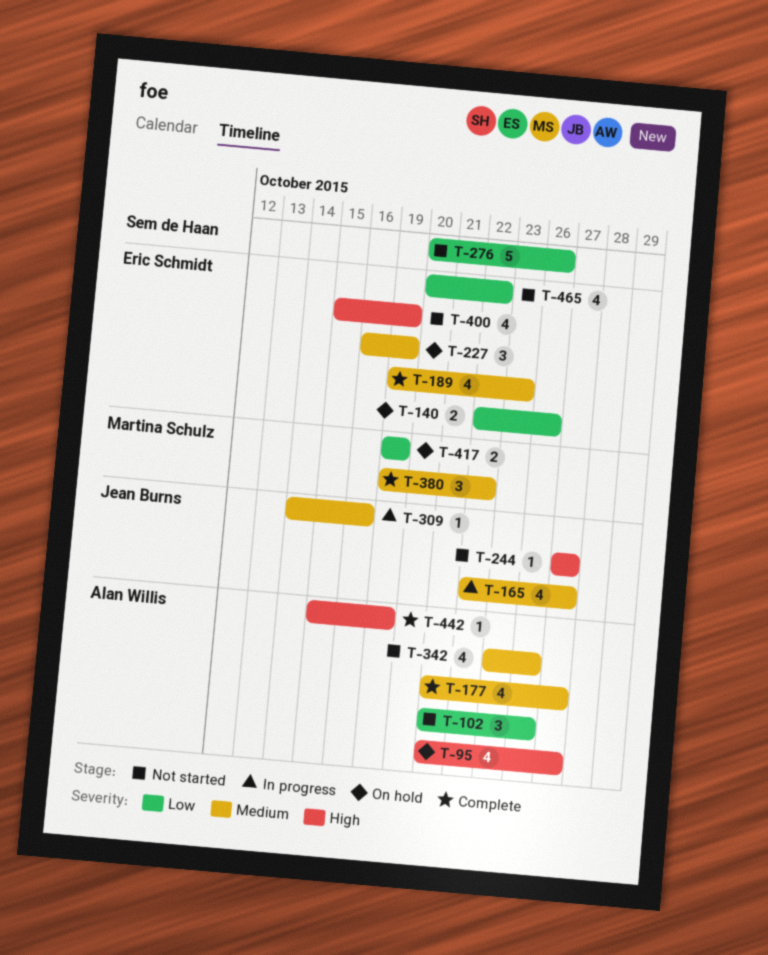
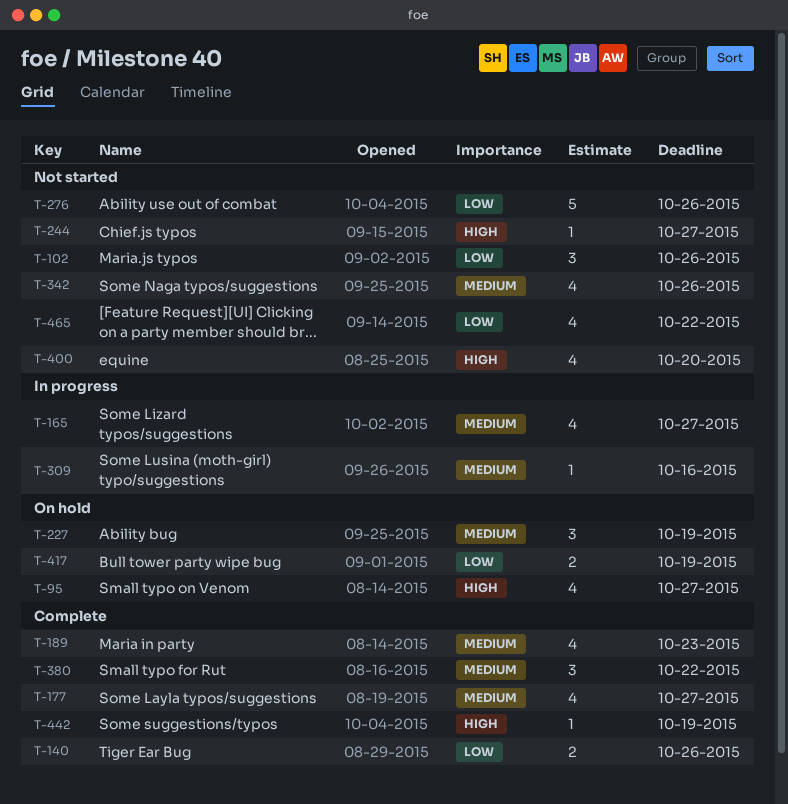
T-140, status: On hold -> Complete
T-400, due: Oct 19 -> Oct 20

